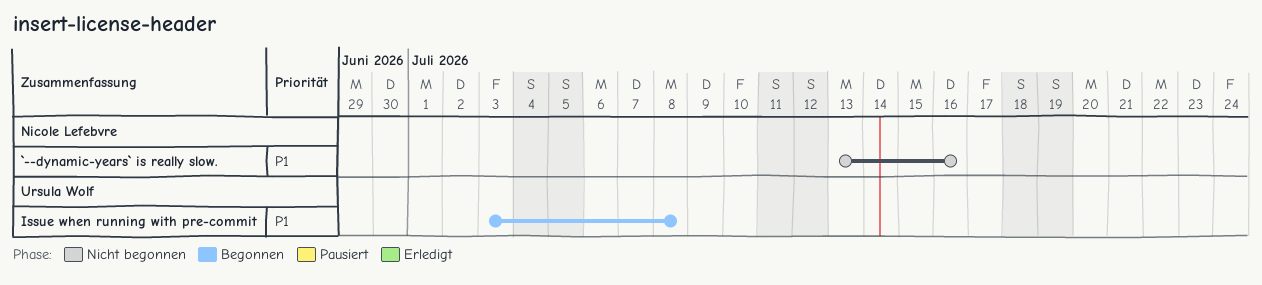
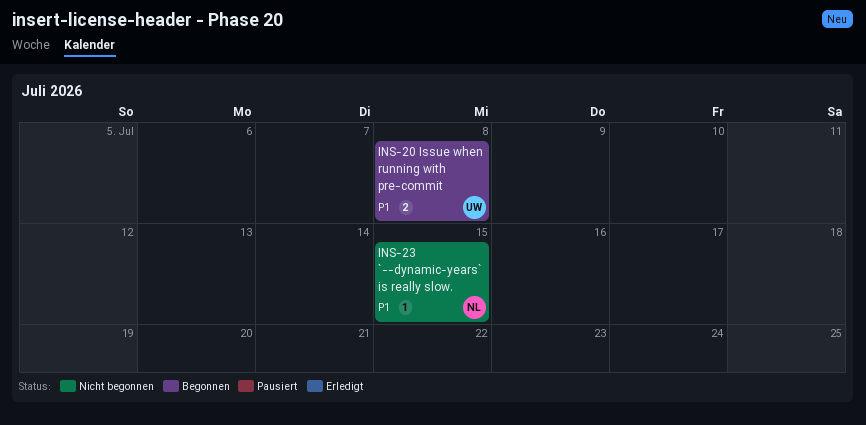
`--dynamic-years` is really slow., due: Jul 16 -> Jul 15

